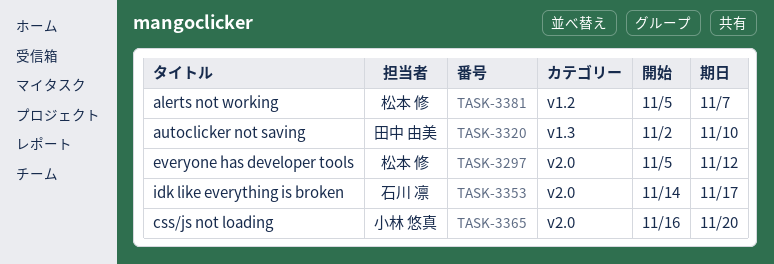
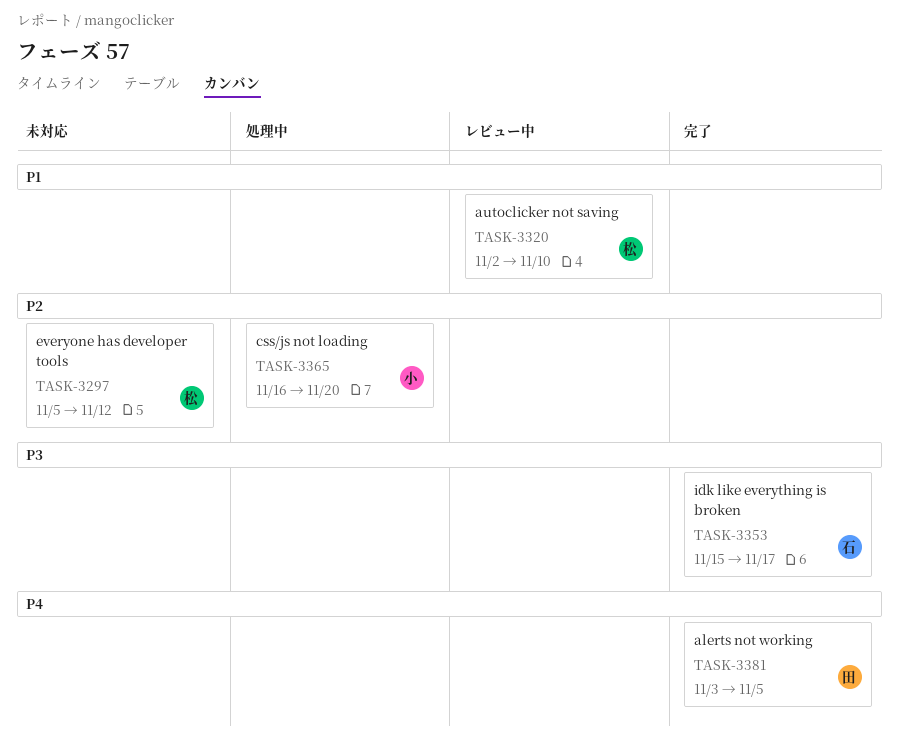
TASK-3320, owner: 田中 由美 -> 松本 修
TASK-3353, start: Nov 14 -> Nov 15
TASK-3381, owner: 松本 修 -> 田中 由美
TASK-3381, start: Nov 5 -> Nov 3
TASK-3381, due: Nov 7 -> Nov 5

